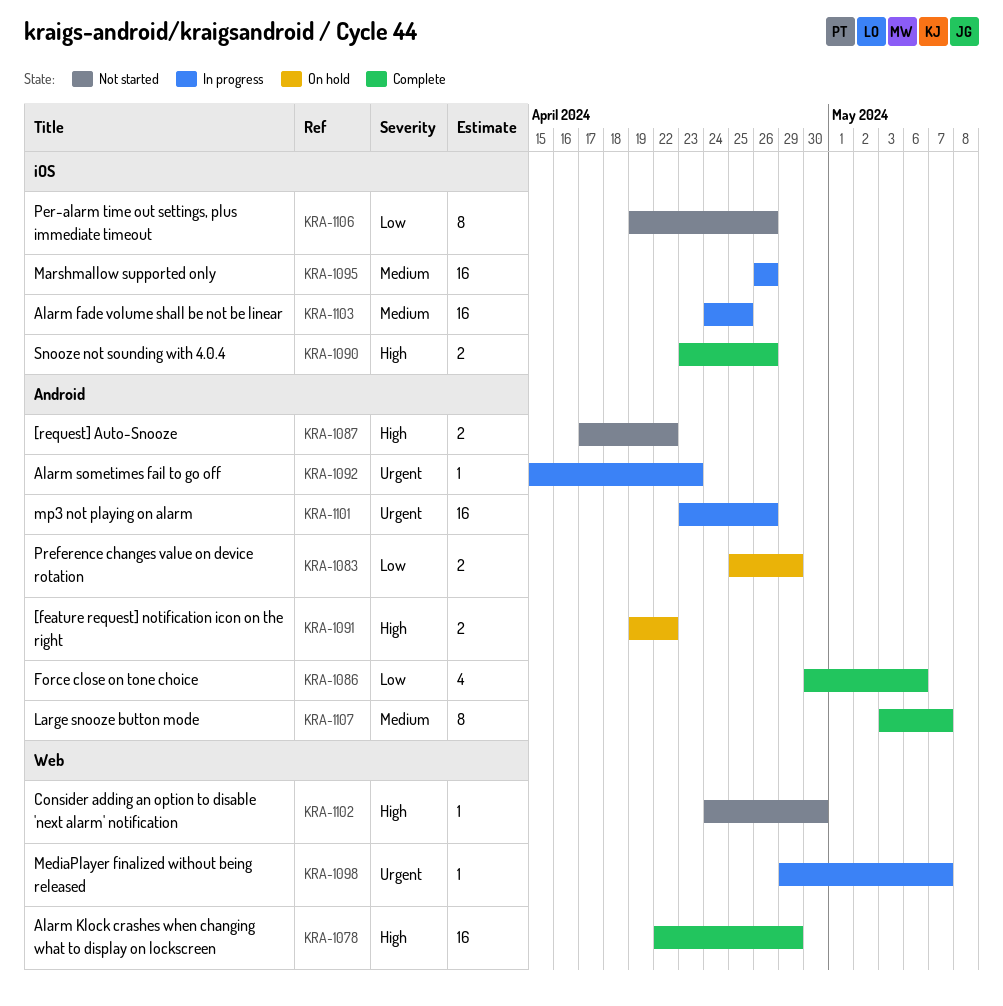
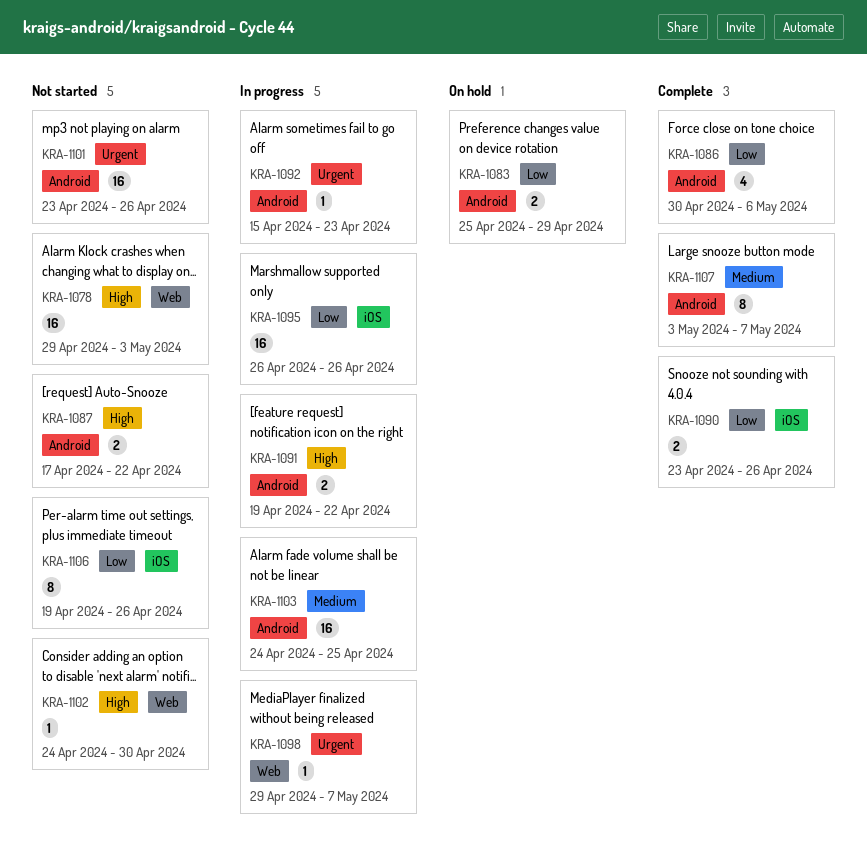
KRA-1078, status: Complete -> Not started
KRA-1078, start: Apr 22 -> Apr 29
KRA-1078, due: Apr 29 -> May 3
KRA-1090, priority: High -> Low
KRA-1091, status: On hold -> In progress
KRA-1095, priority: Medium -> Low
KRA-1101, status: In progress -> Not started
KRA-1103, label: iOS -> Android

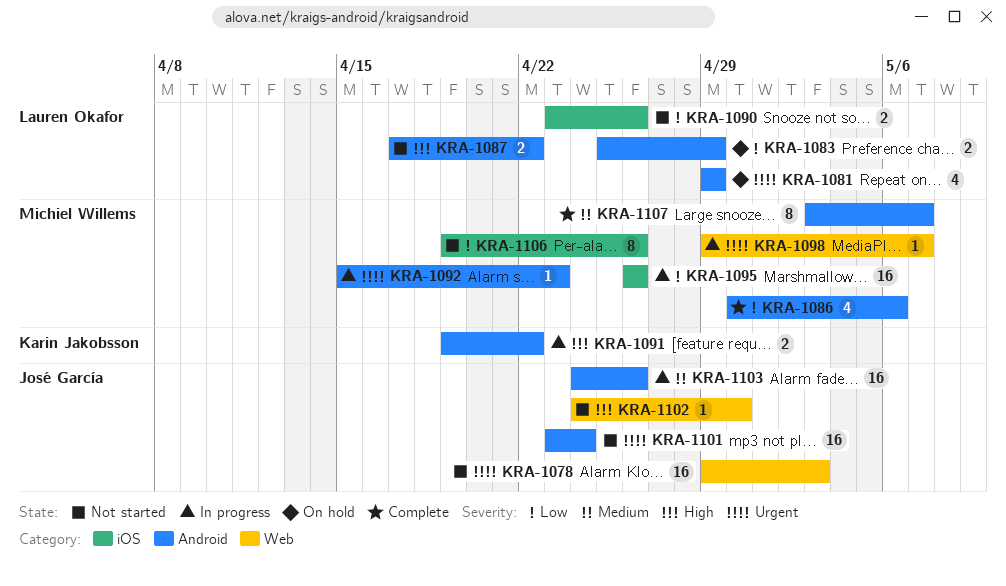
KRA-1078, priority: High -> Urgent
KRA-1081: none -> present
KRA-1090, status: Complete -> Not started
KRA-1101, due: Apr 26 -> Apr 24
KRA-1103, due: Apr 25 -> Apr 26

